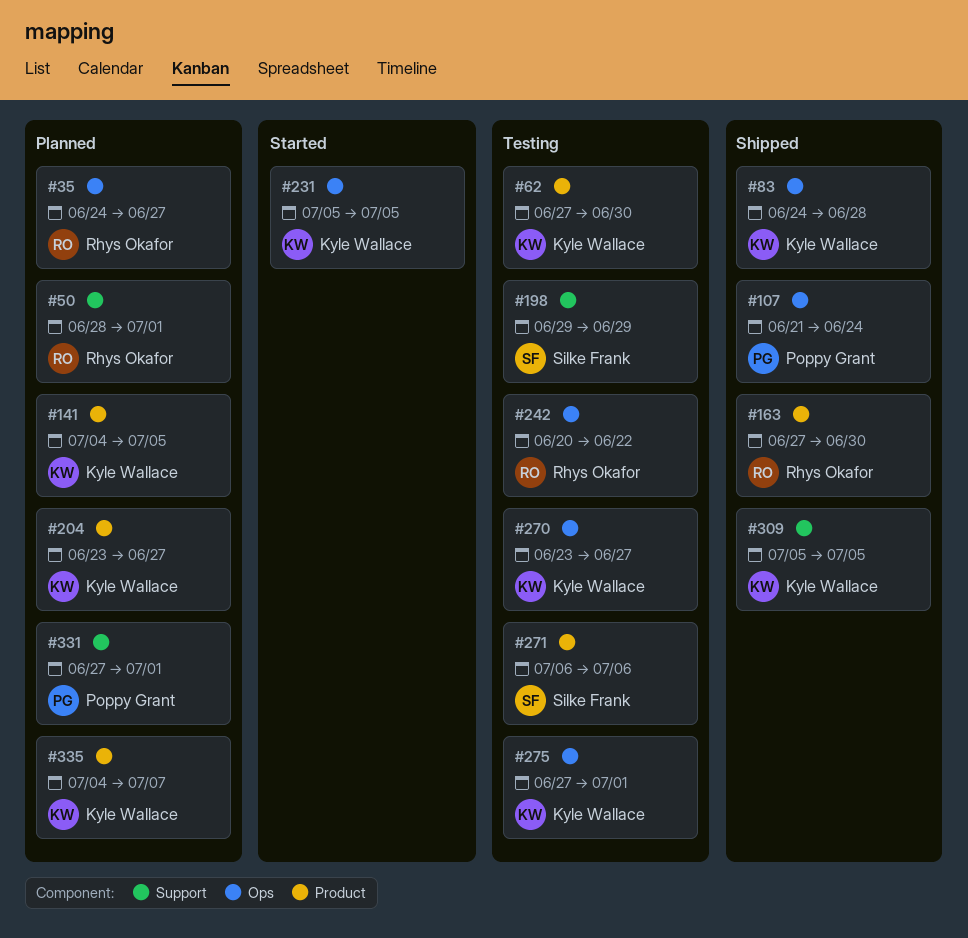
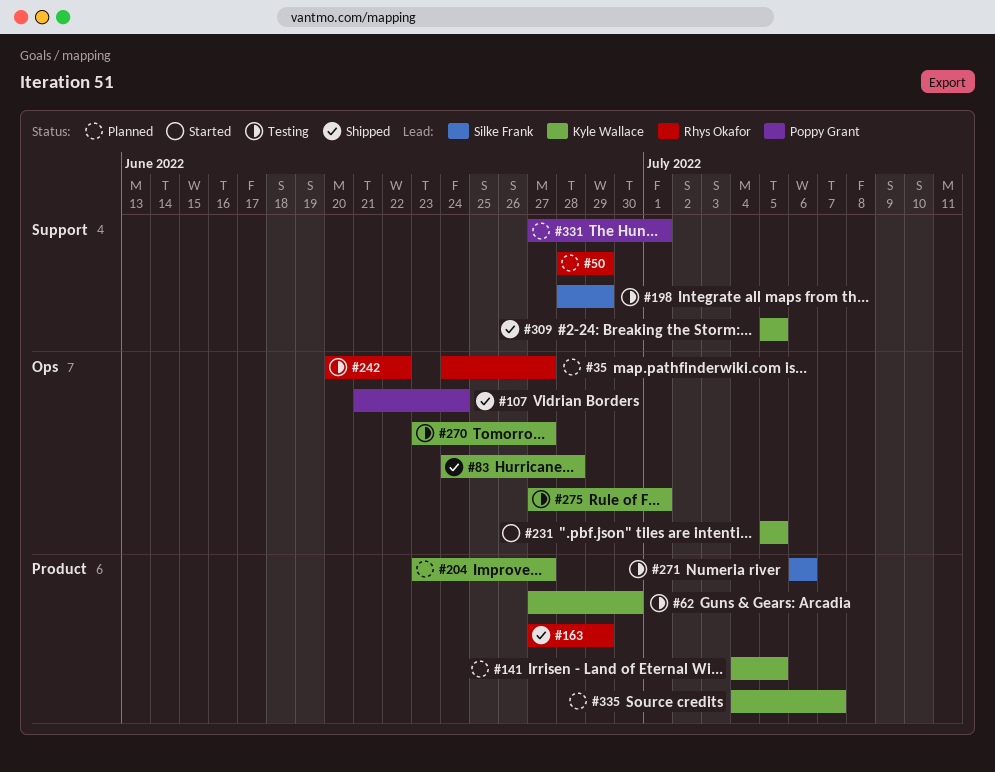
#50, due: Jul 1 -> Jun 29
#163, due: Jun 30 -> Jun 29
#198, start: Jun 29 -> Jun 28

